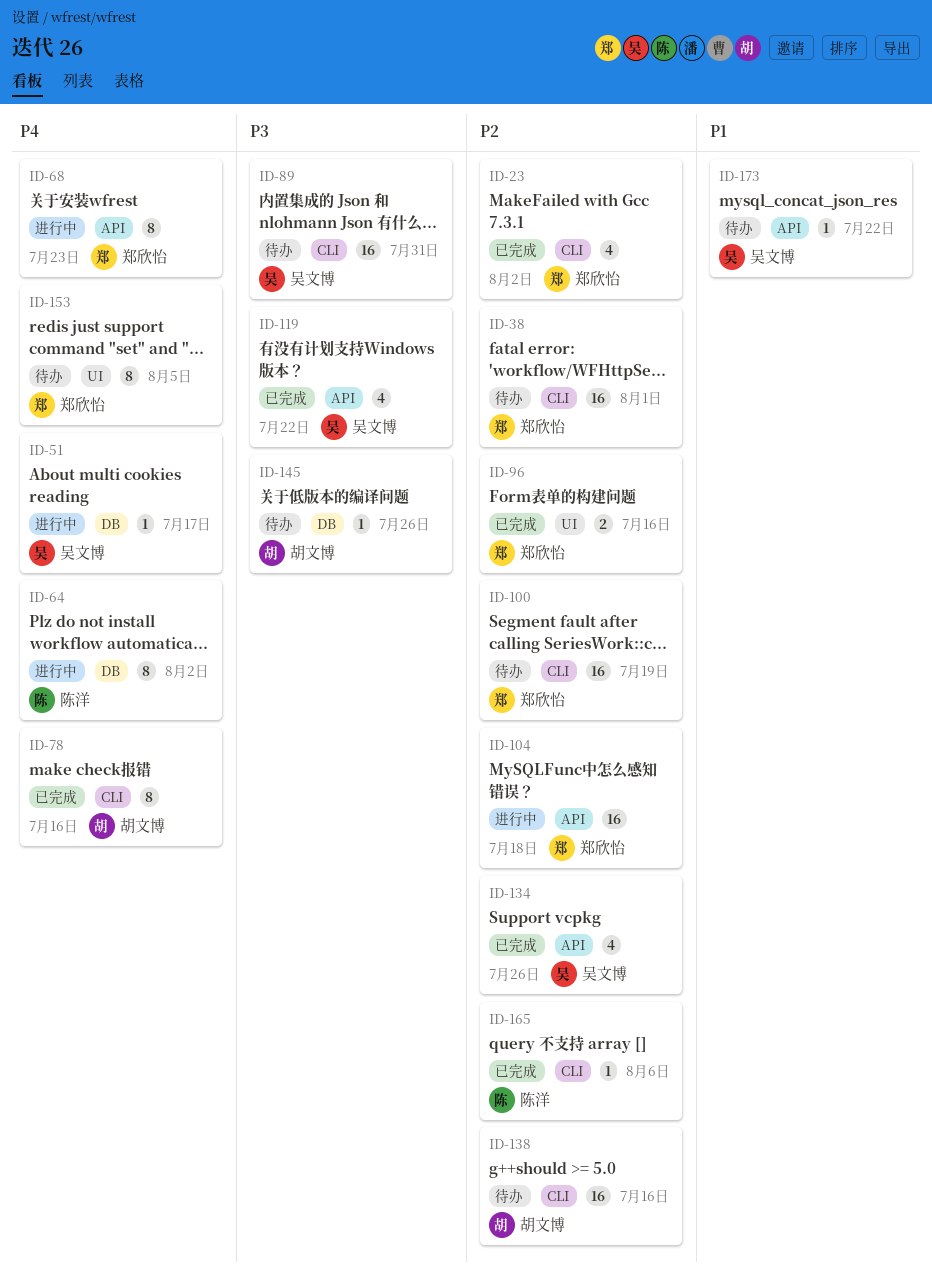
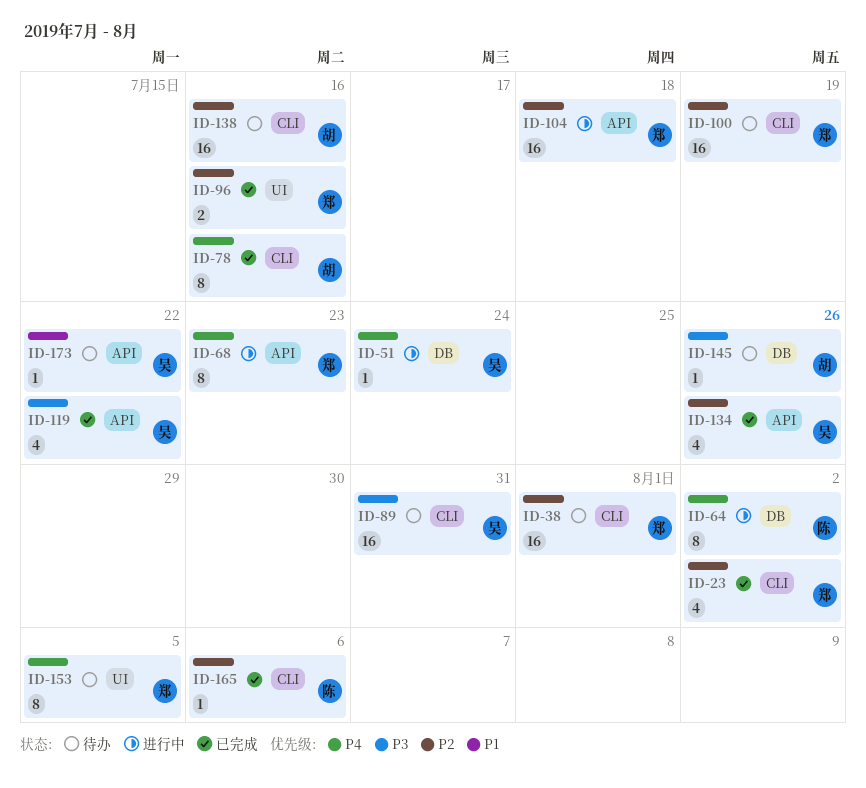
ID-51, due: Jul 17 -> Jul 24

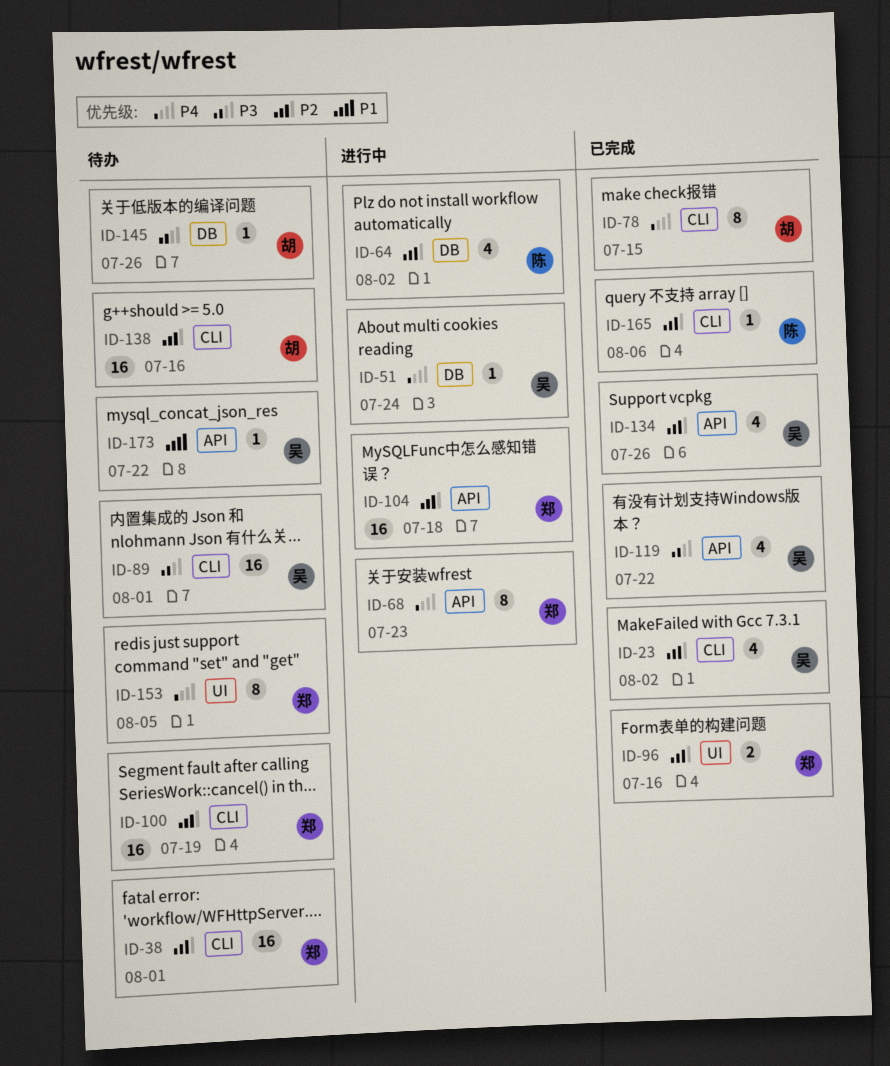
ID-23, owner: 郑 -> 吴
ID-64, priority: P4 -> P2
ID-64, estimate: 8 -> 4
ID-78, due: Jul 16 -> Jul 15
ID-89, due: Jul 31 -> Aug 1

